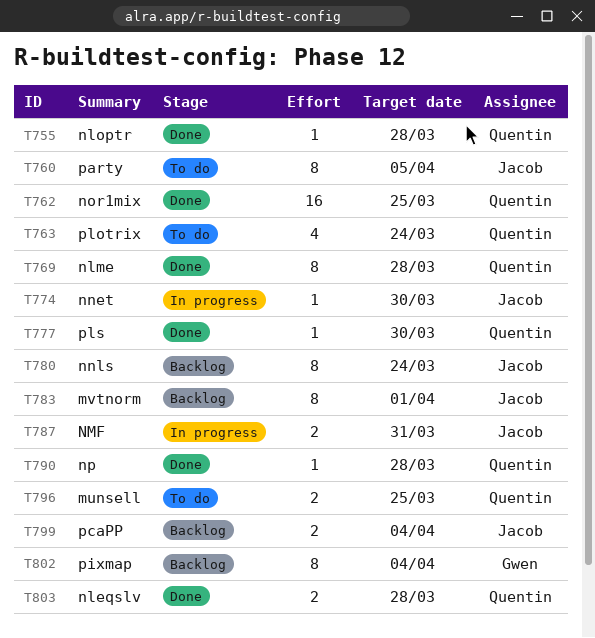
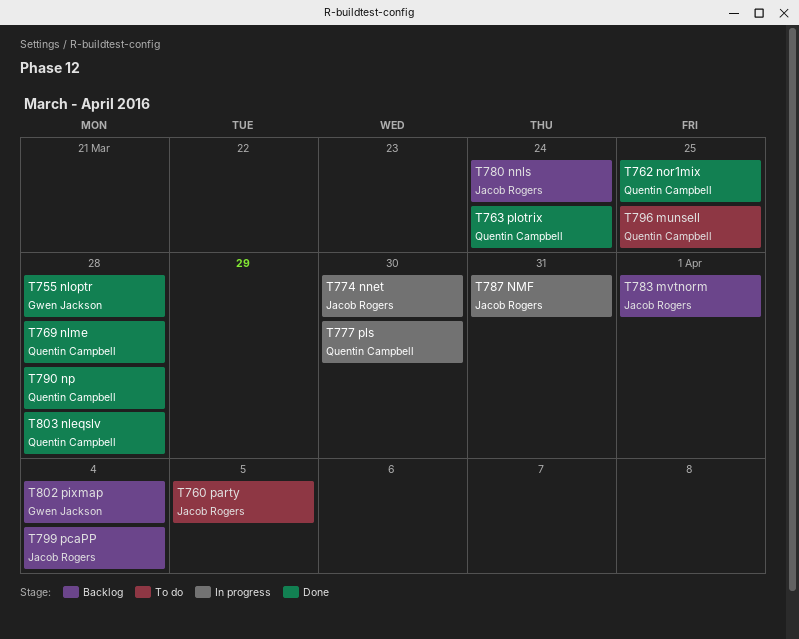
T755, owner: Quentin Campbell -> Gwen Jackson
T763, status: To do -> Done
T777, status: Done -> In progress

